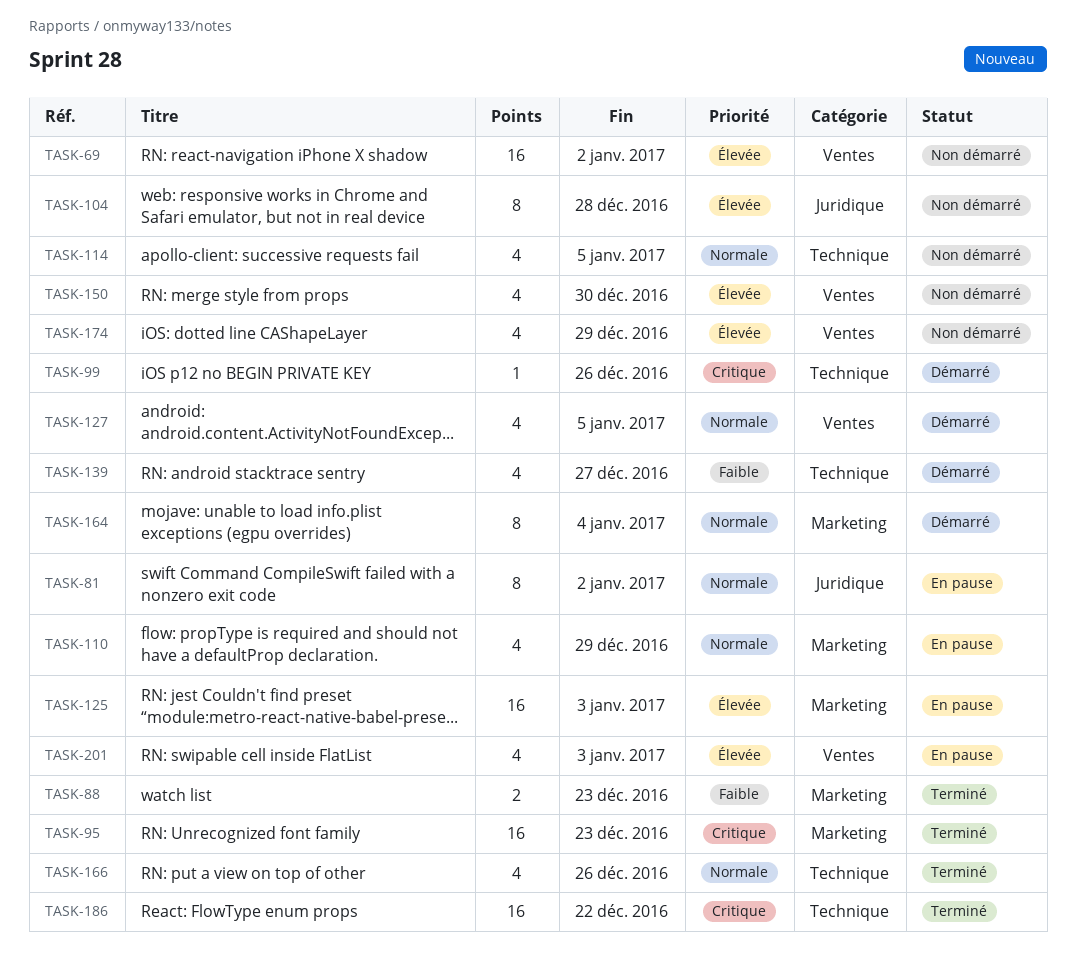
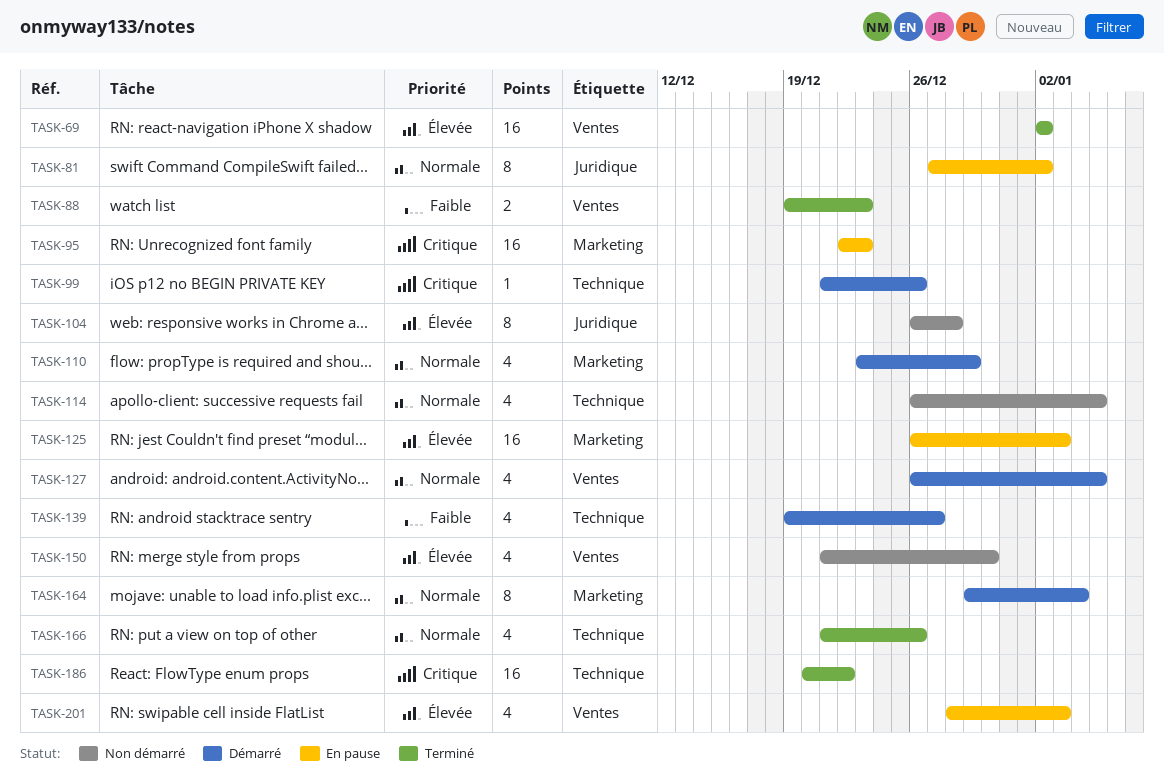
TASK-69, status: Non démarré -> Terminé
TASK-88, label: Marketing -> Ventes
TASK-95, status: Terminé -> En pause
TASK-110, status: En pause -> Démarré
TASK-174: present -> none

